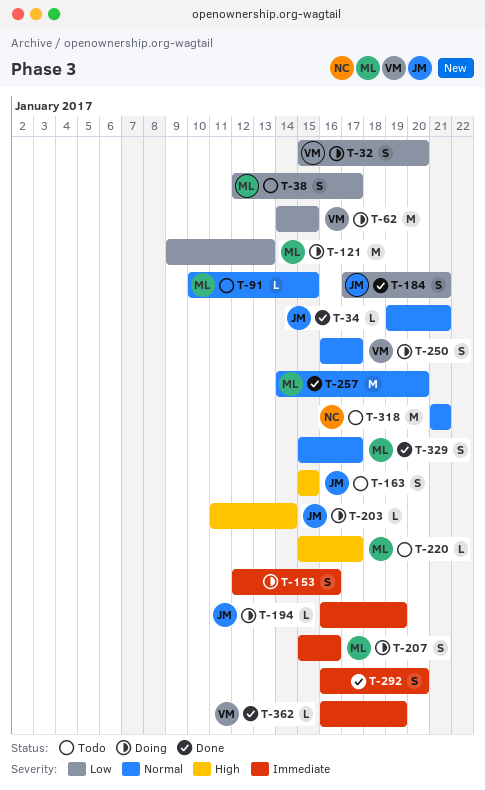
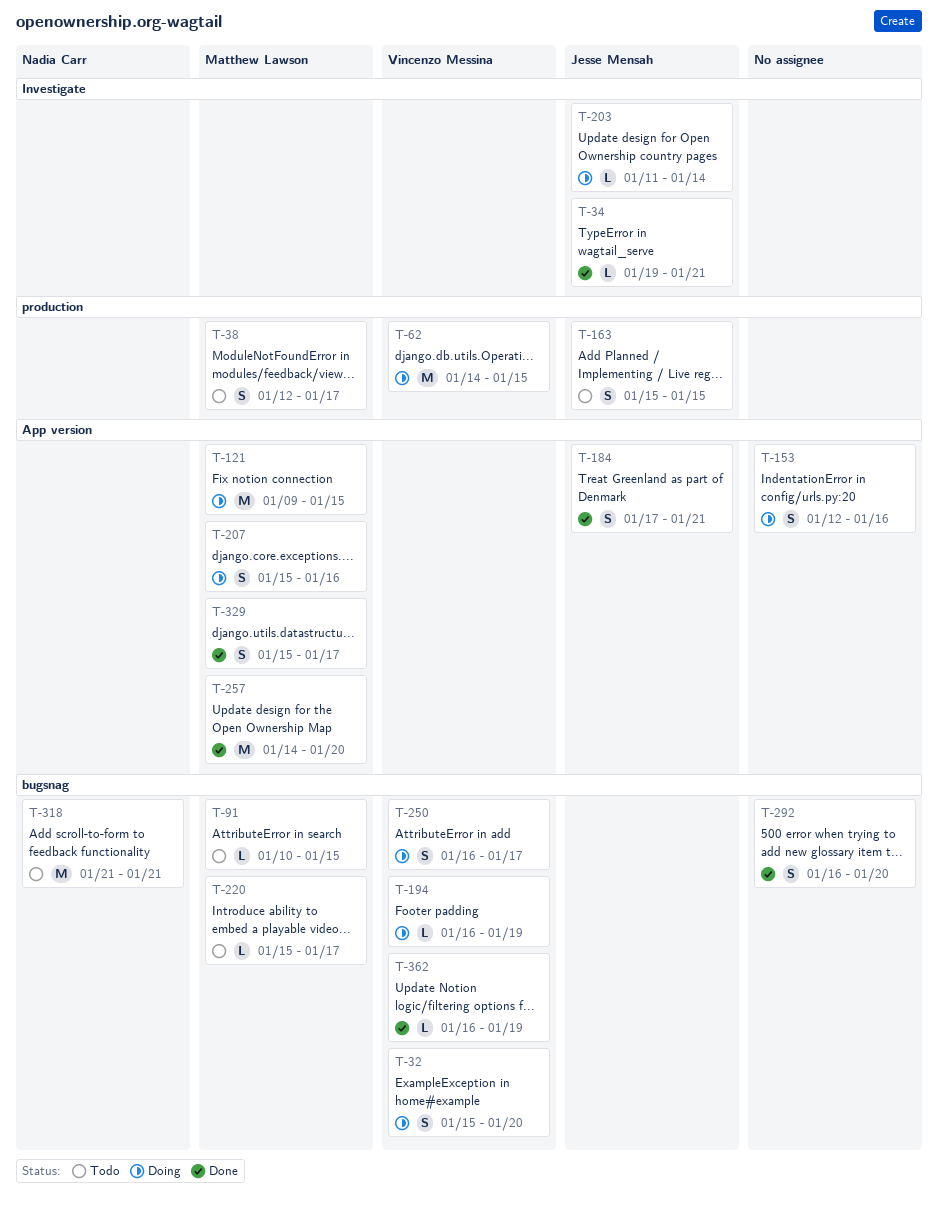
T-121, due: Jan 13 -> Jan 15
T-194, owner: Jesse Mensah -> Vincenzo Messina

